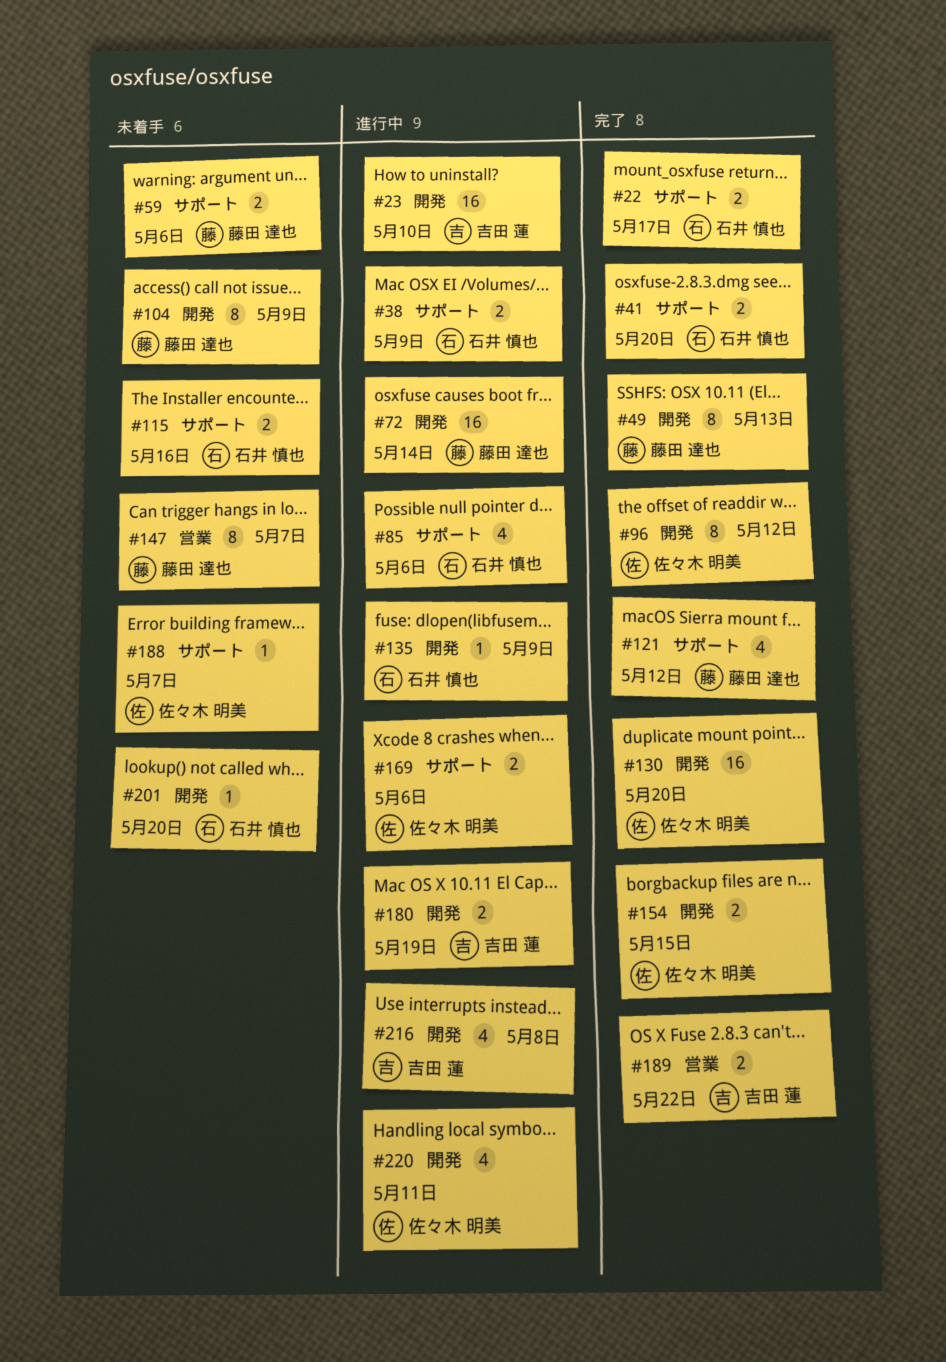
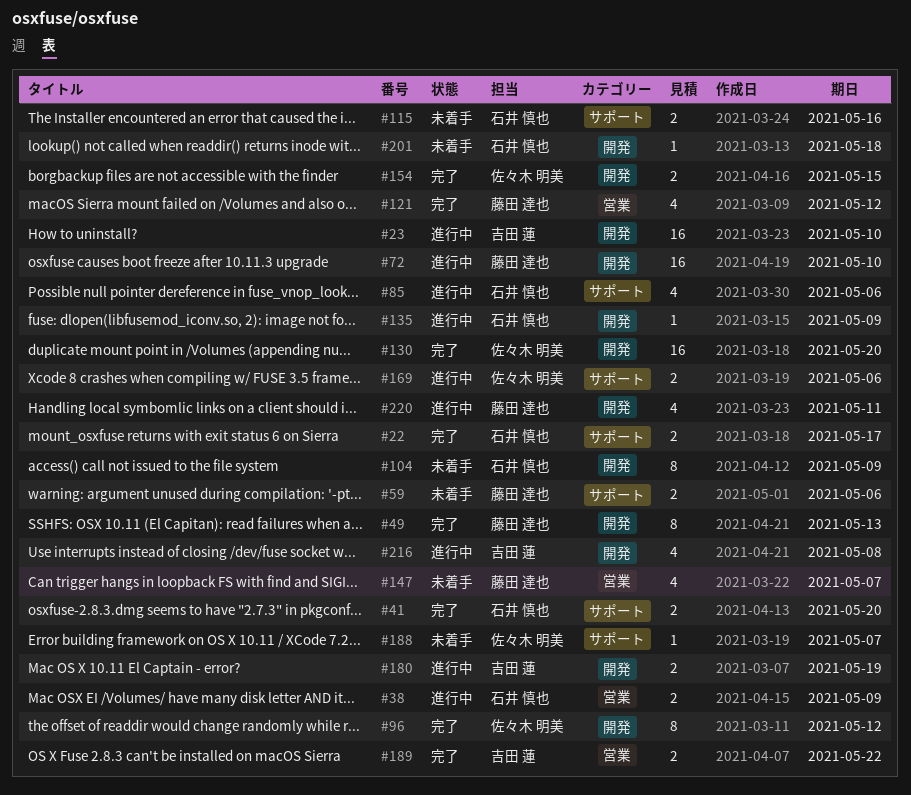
#38, label: サポート -> 営業
#72, due: May 14 -> May 10
#104, owner: 藤田 達也 -> 石井 慎也
#121, label: サポート -> 営業
#147, estimate: 8 -> 4
#201, due: May 20 -> May 18
#220, owner: 佐々木 明美 -> 藤田 達也

